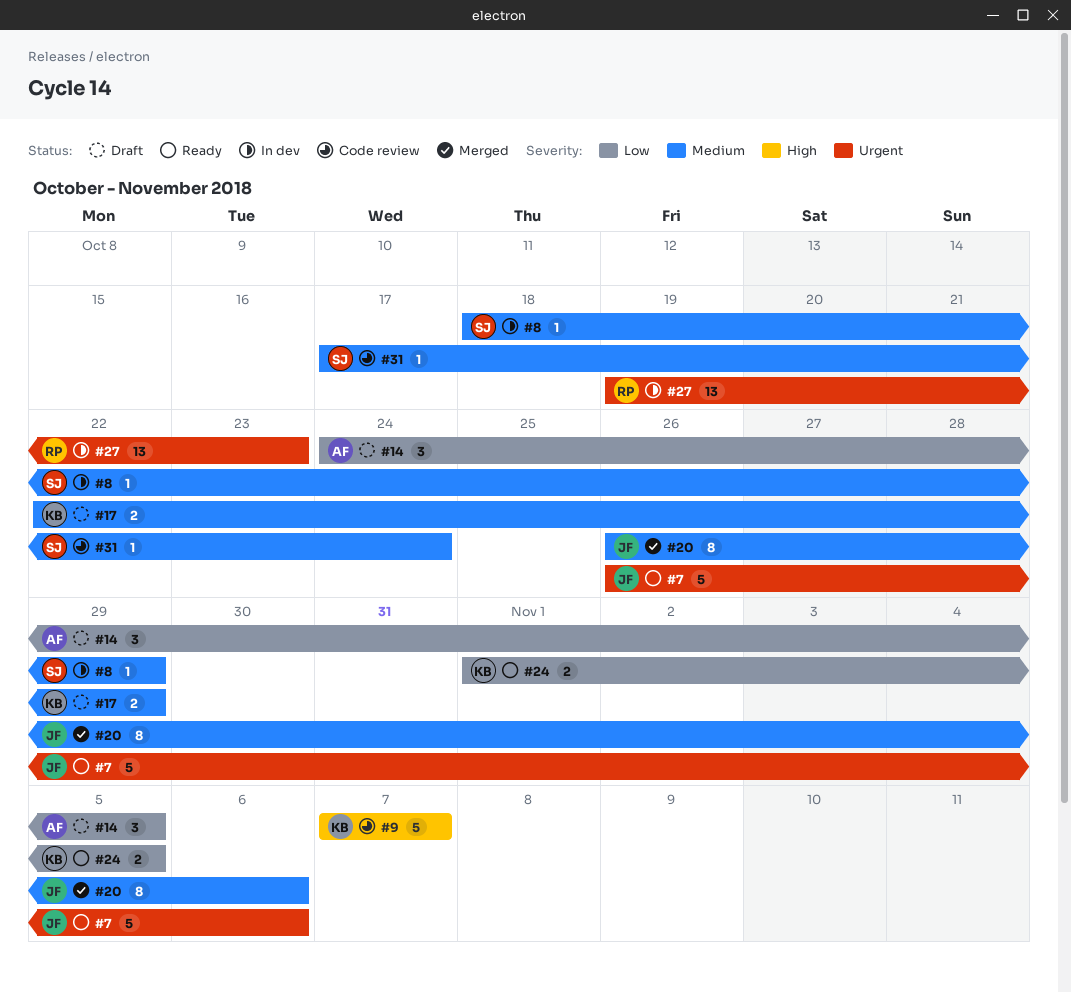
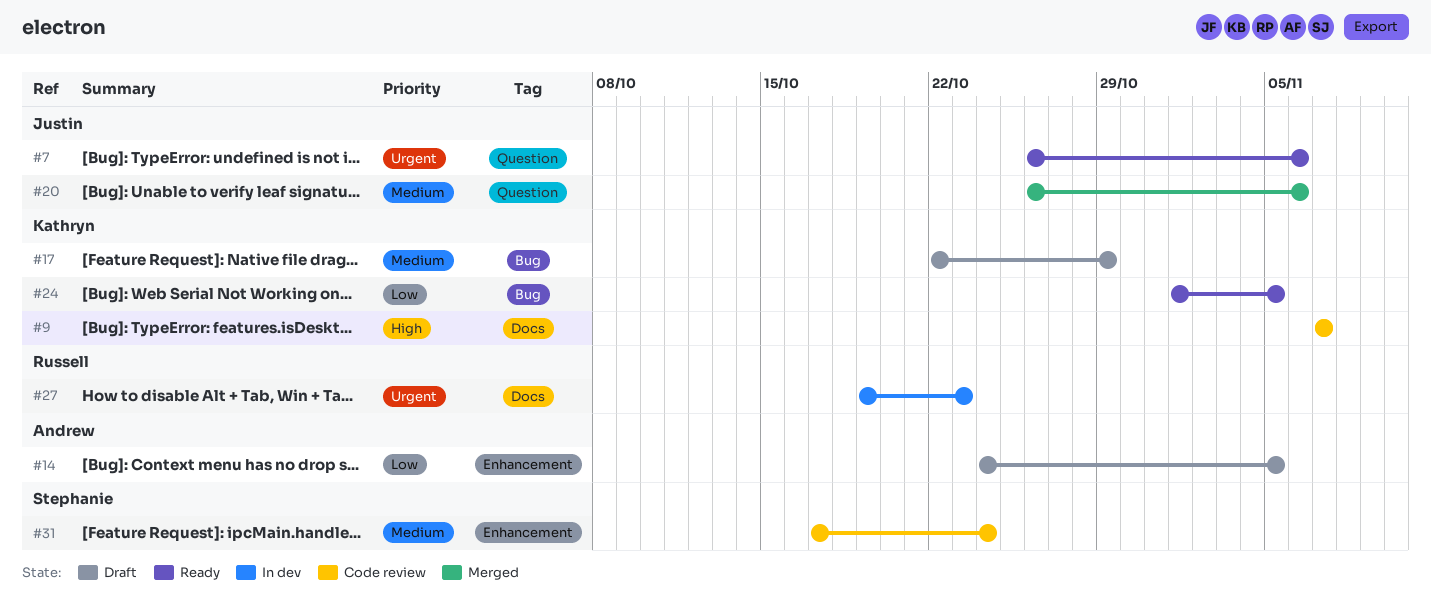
#8: present -> none

